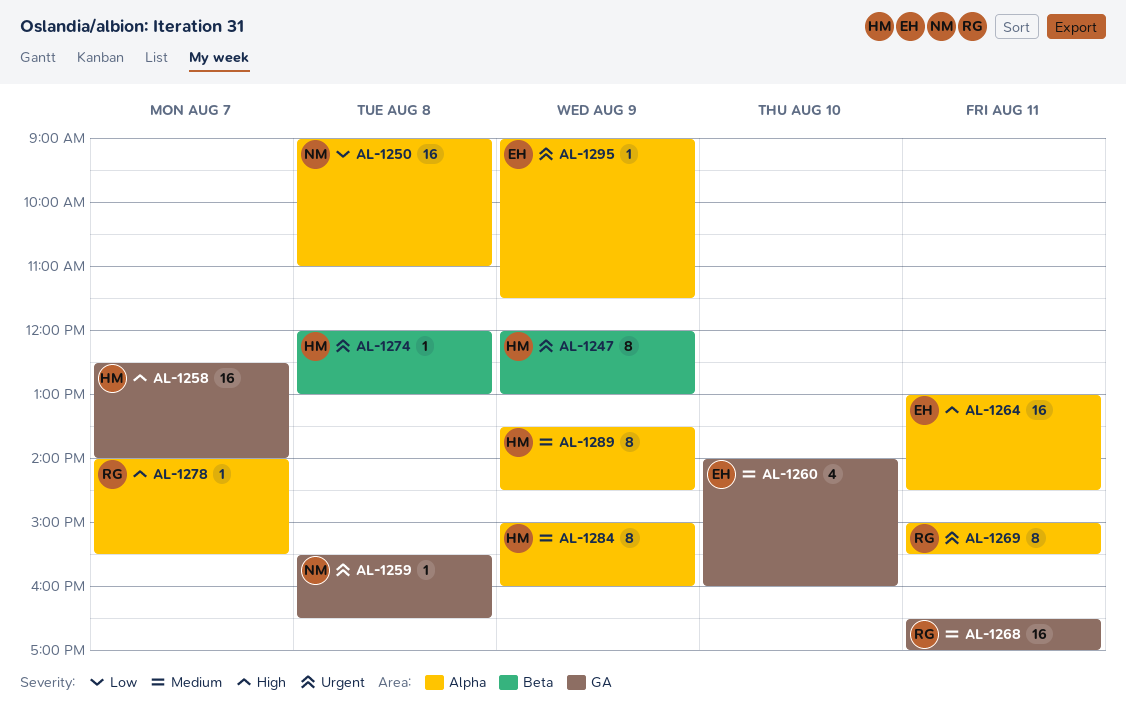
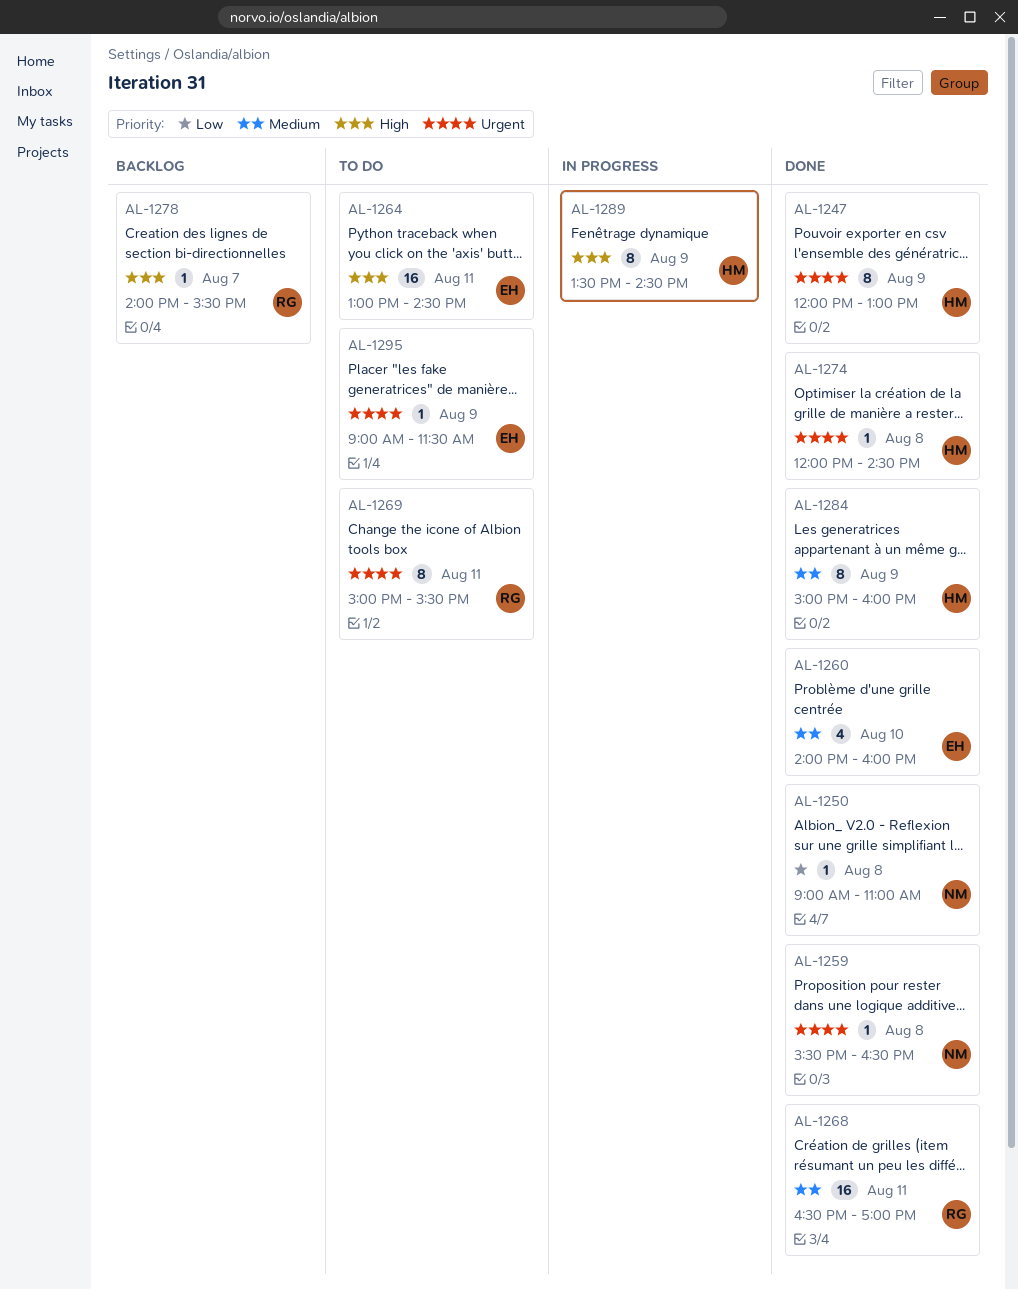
AL-1250, estimate: 16 -> 1
AL-1258: present -> none
AL-1274, ends: 13:00 -> 14:30
AL-1289, priority: Medium -> High

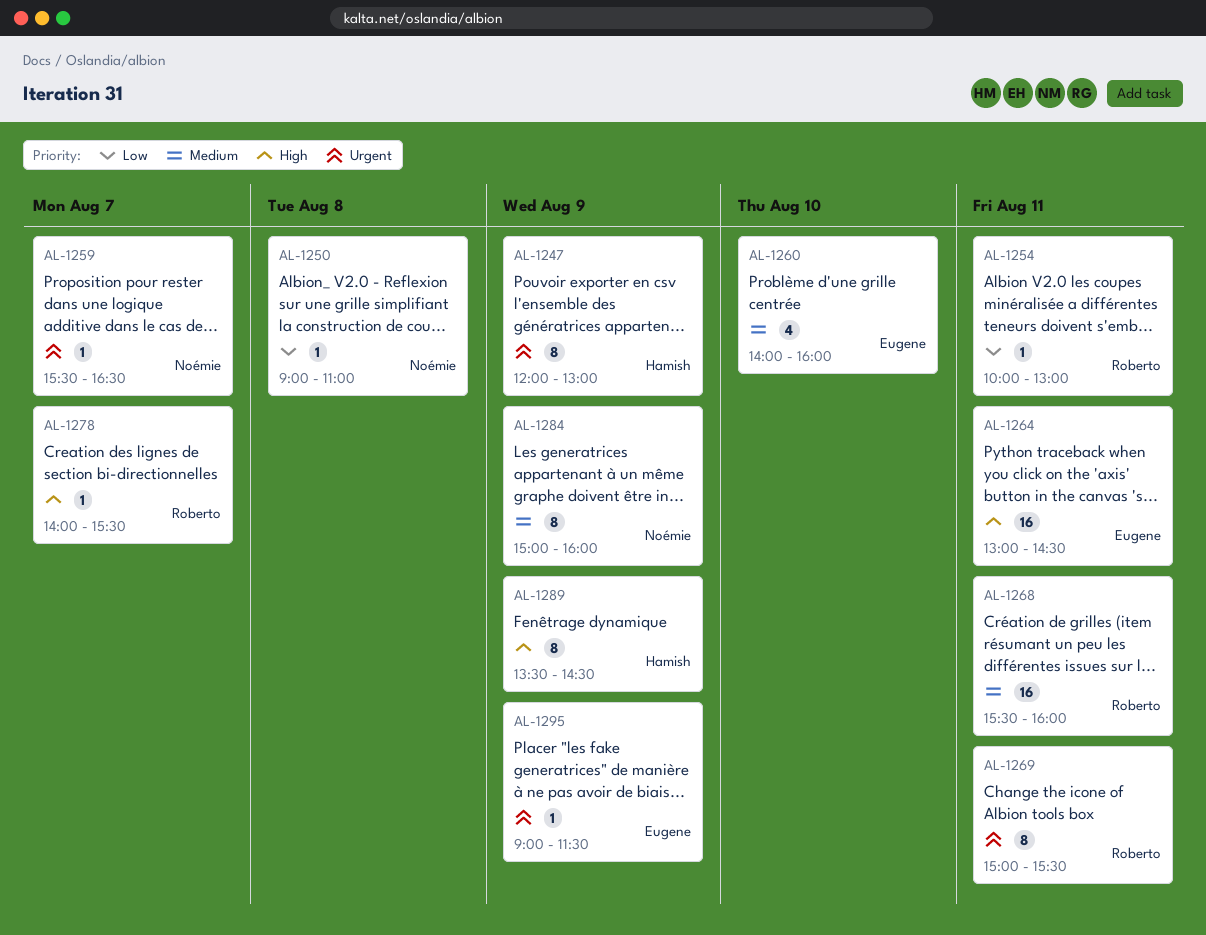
AL-1254: none -> present
AL-1259, day: Aug 8 -> Aug 7
AL-1268, begins: 16:30 -> 15:30
AL-1268, ends: 17:00 -> 16:00
AL-1274: present -> none
AL-1284, owner: Hamish -> Noémie

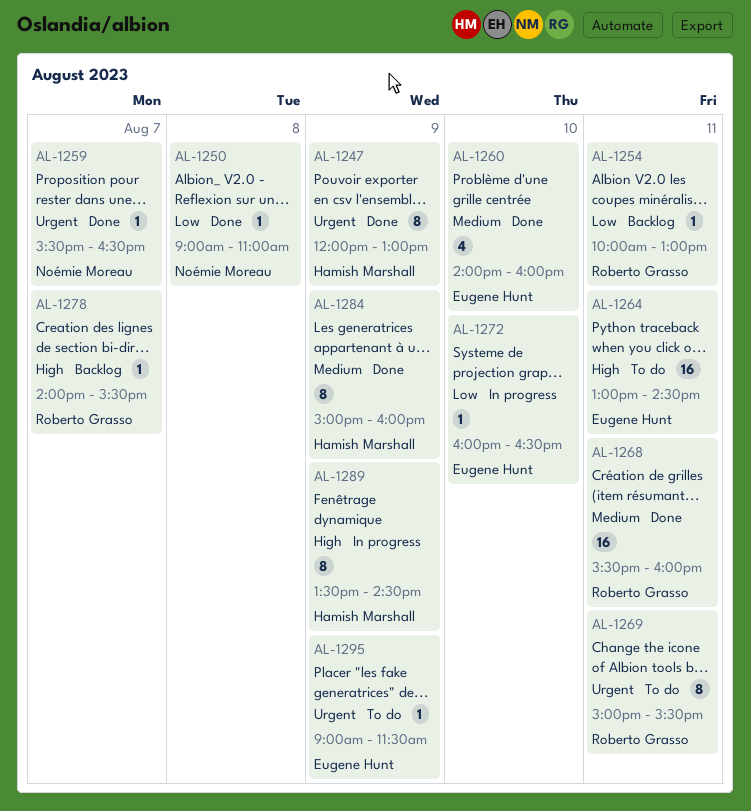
AL-1272: none -> present
AL-1284, owner: Noémie Moreau -> Hamish Marshall

